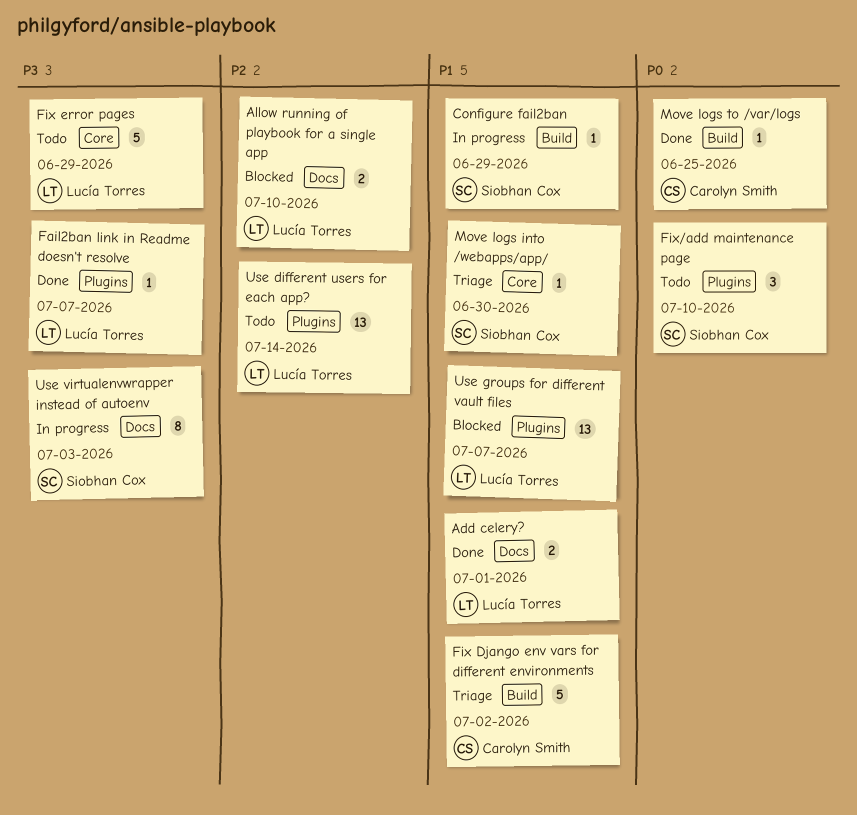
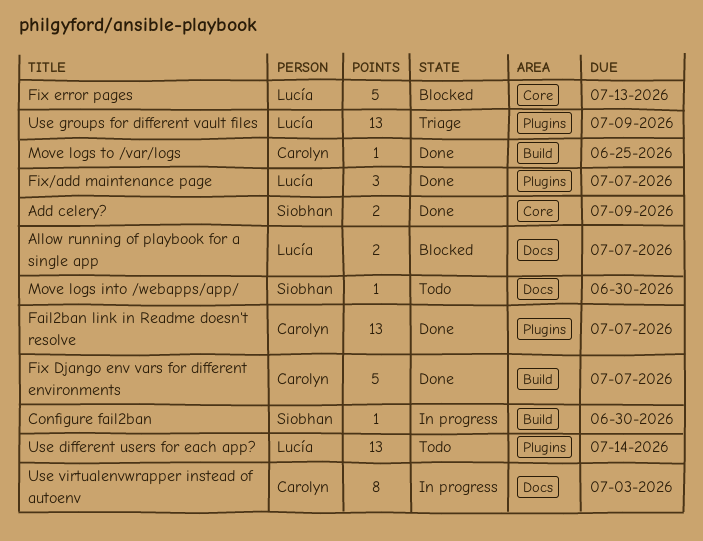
Add celery?, owner: Lucía Torres -> Siobhan Cox
Add celery?, label: Docs -> Core
Add celery?, due: Jul 1 -> Jul 9
Allow running of playbook for a single app, due: Jul 10 -> Jul 7
Configure fail2ban, due: Jun 29 -> Jun 30
Fail2ban link in Readme doesn't resolve, owner: Lucía Torres -> Carolyn Smith
Fail2ban link in Readme doesn't resolve, estimate: 1 -> 13
Fix Django env vars for different environments, status: Triage -> Done
Fix Django env vars for different environments, due: Jul 2 -> Jul 7
Fix error pages, status: Todo -> Blocked
Fix error pages, due: Jun 29 -> Jul 13
Fix/add maintenance page, status: Todo -> Done
Fix/add maintenance page, owner: Siobhan Cox -> Lucía Torres
Fix/add maintenance page, due: Jul 10 -> Jul 7
Move logs into /webapps/app/, status: Triage -> Todo
Move logs into /webapps/app/, label: Core -> Docs
Use groups for different vault files, status: Blocked -> Triage
Use groups for different vault files, due: Jul 7 -> Jul 9
Use virtualenvwrapper instead of autoenv, owner: Siobhan Cox -> Carolyn Smith

